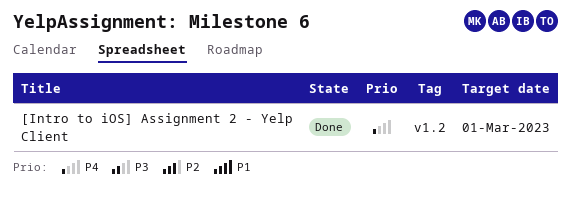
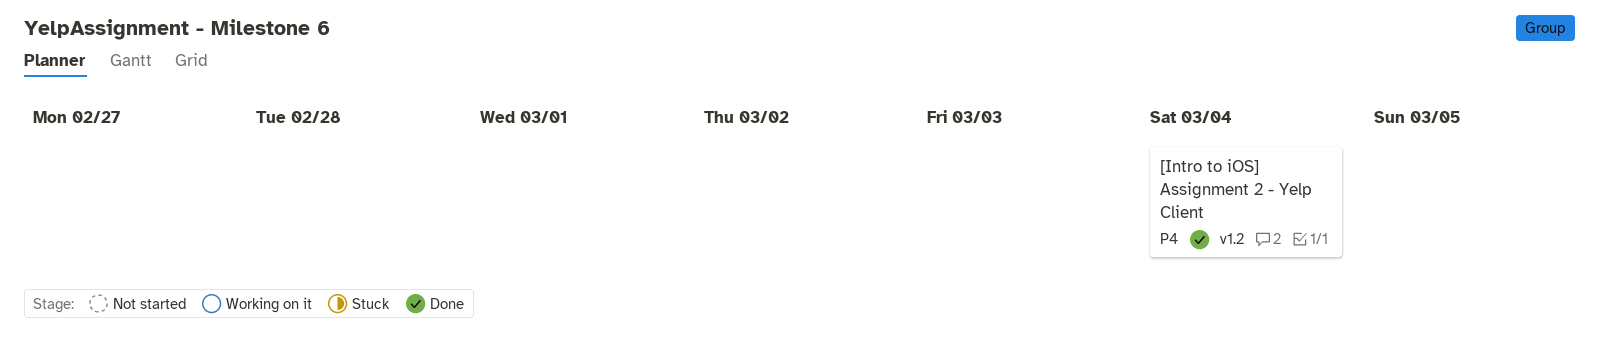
[Intro to iOS] Assignment 2 - Yelp Client, due: Mar 1 -> Mar 4

